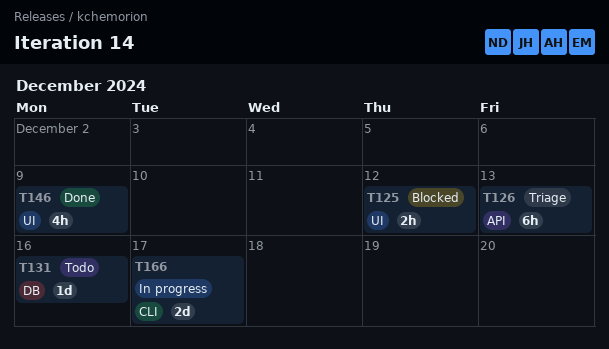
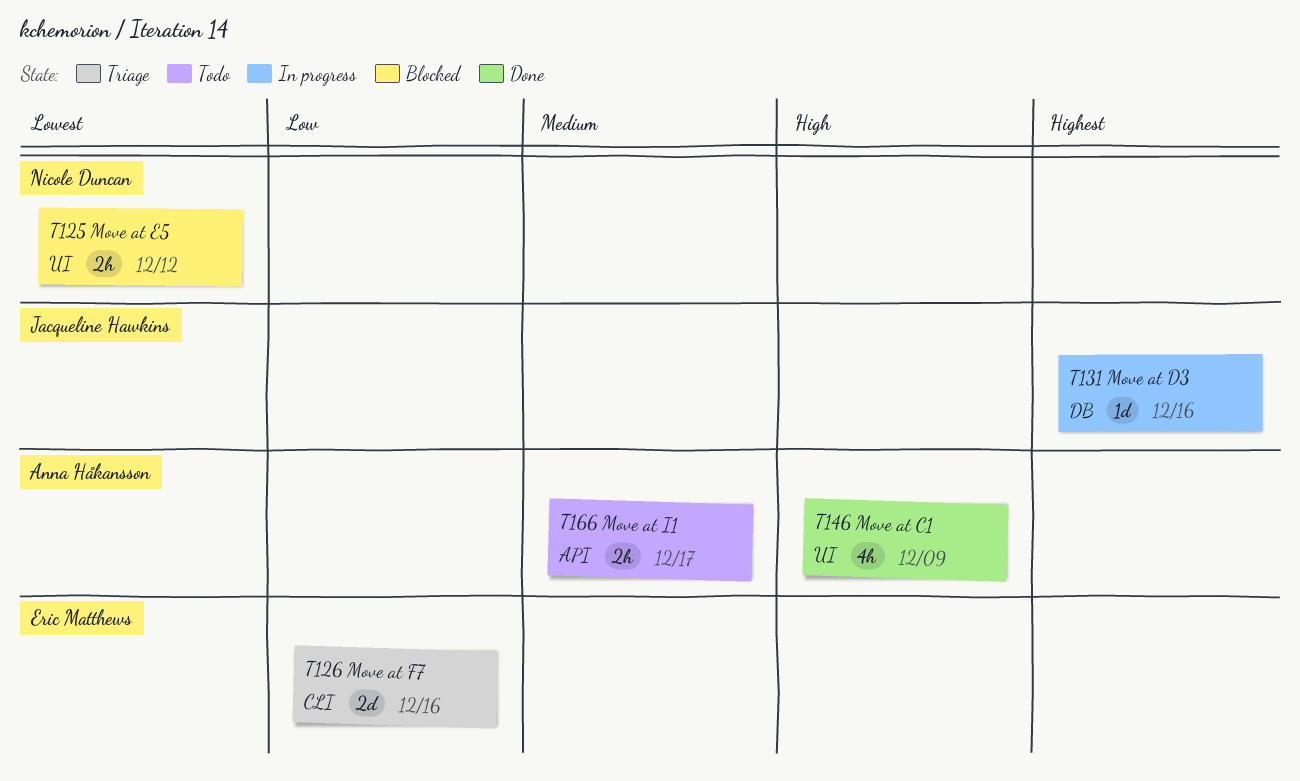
T126, label: API -> CLI
T126, estimate: 6h -> 2d
T126, due: Dec 13 -> Dec 16
T131, status: Todo -> In progress
T166, status: In progress -> Todo
T166, label: CLI -> API
T166, estimate: 2d -> 2h

